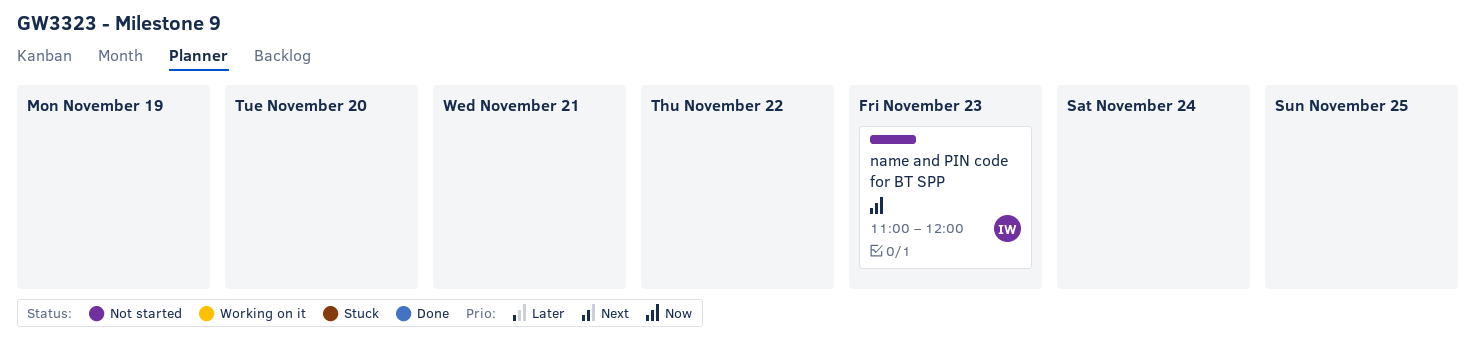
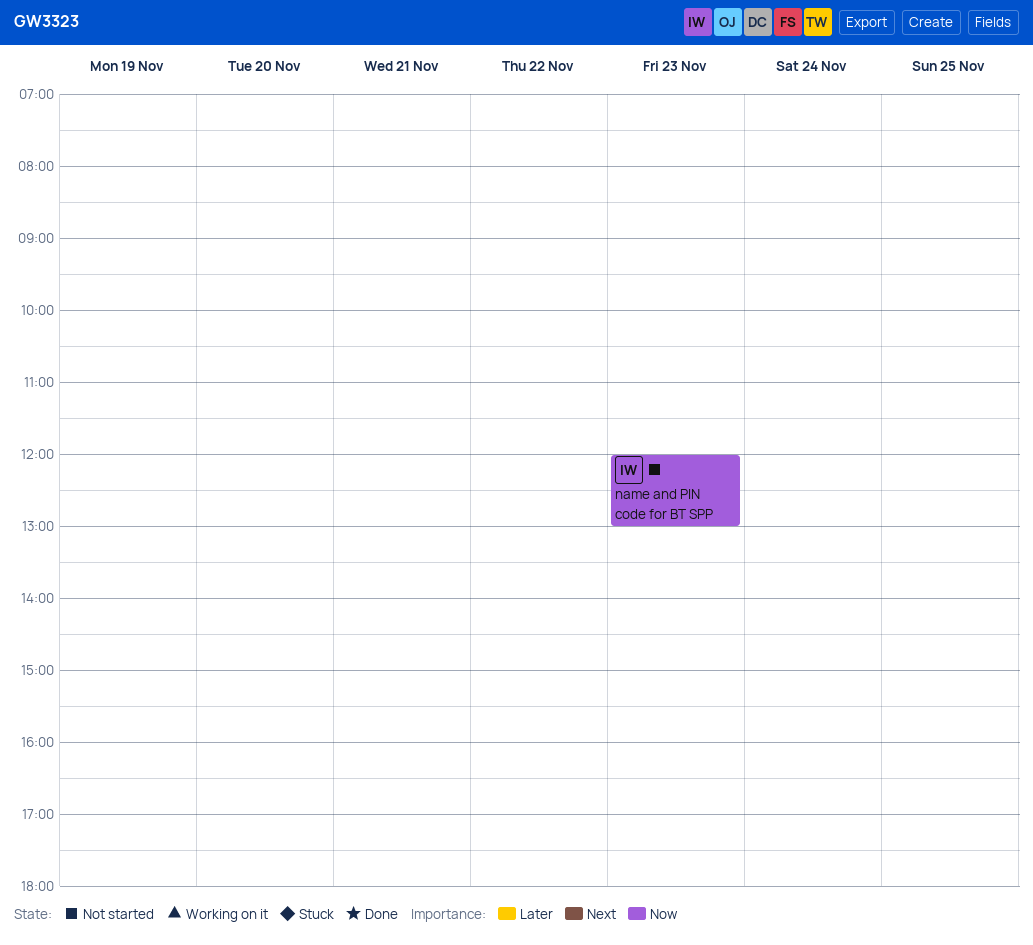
name and PIN code for BT SPP, begins: 11:00 -> 12:00
name and PIN code for BT SPP, ends: 12:00 -> 13:00

